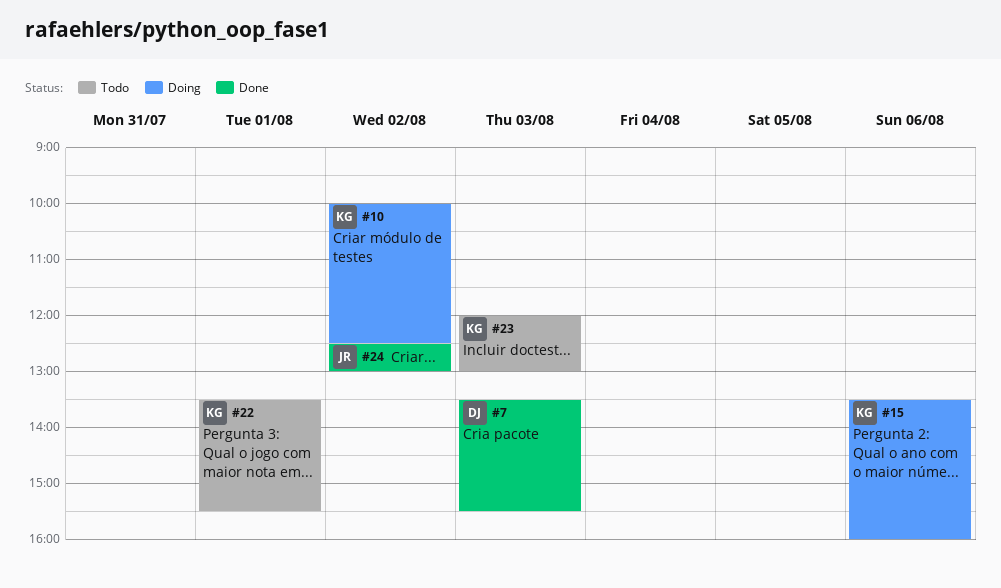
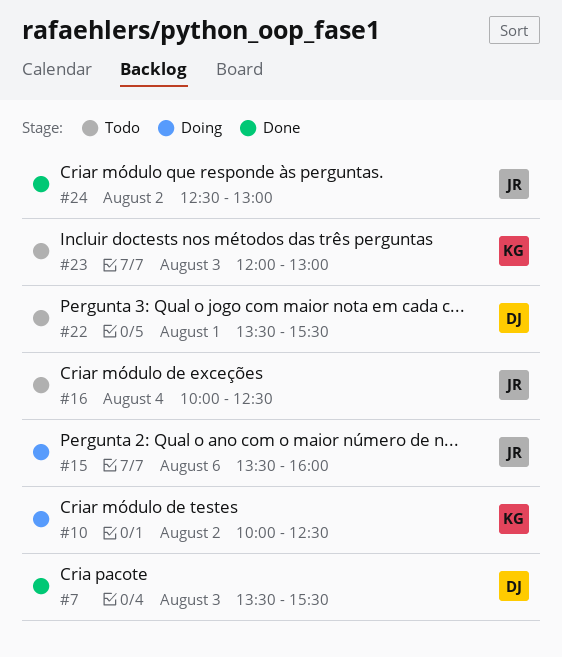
#15, owner: KG -> JR
#16: none -> present
#22, owner: KG -> DJ

